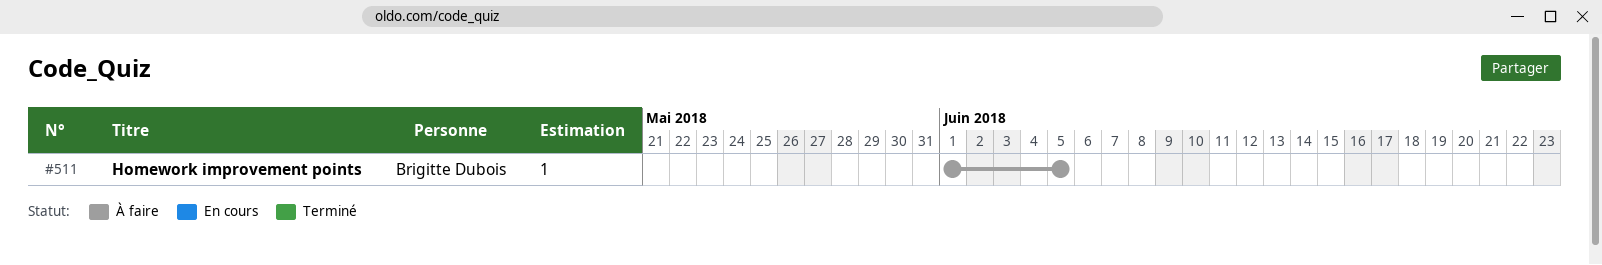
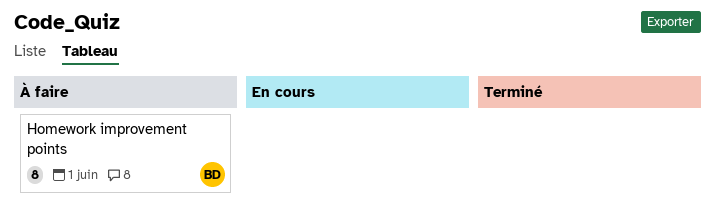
Homework improvement points, estimate: 1 -> 8
Homework improvement points, due: Jun 5 -> Jun 1

